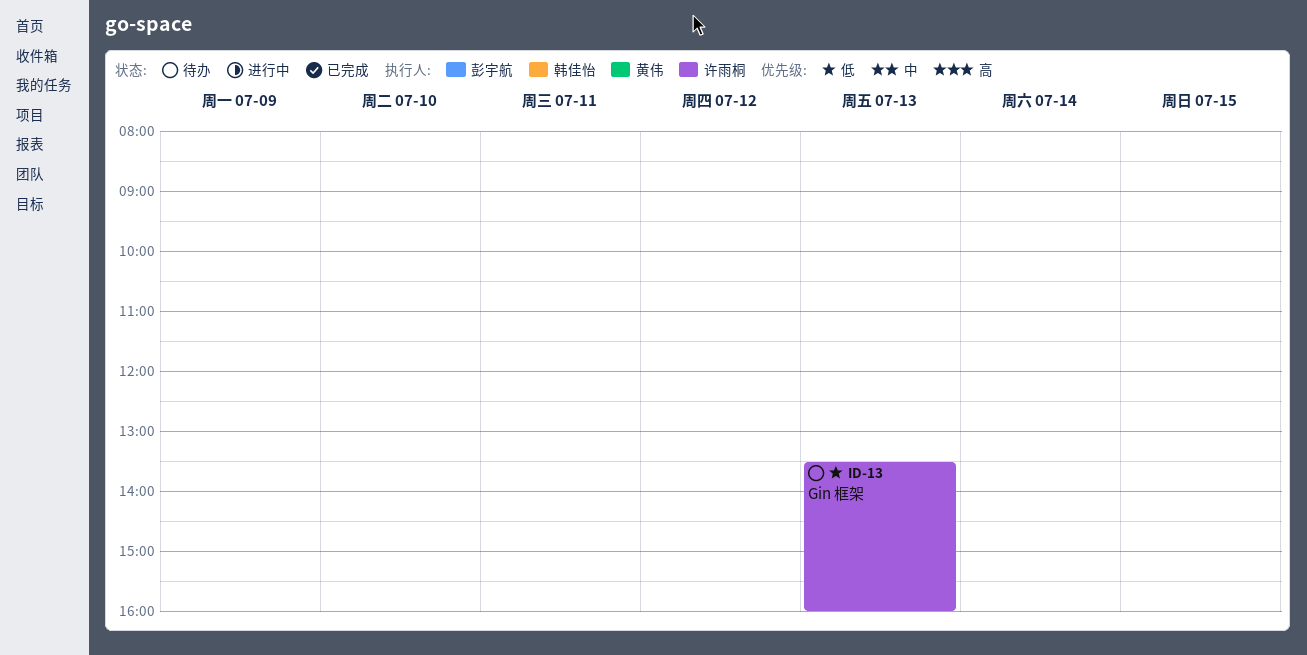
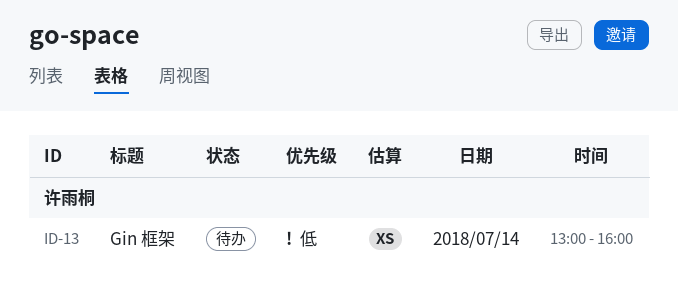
ID-13, day: Jul 13 -> Jul 14
ID-13, begins: 13:30 -> 13:00

